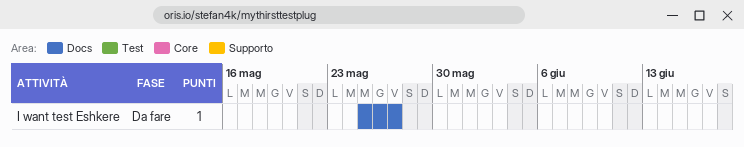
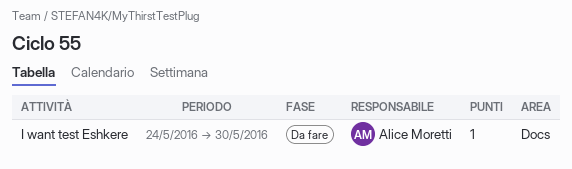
I want test Eshkere, start: May 25 -> May 24
I want test Eshkere, due: May 27 -> May 30

